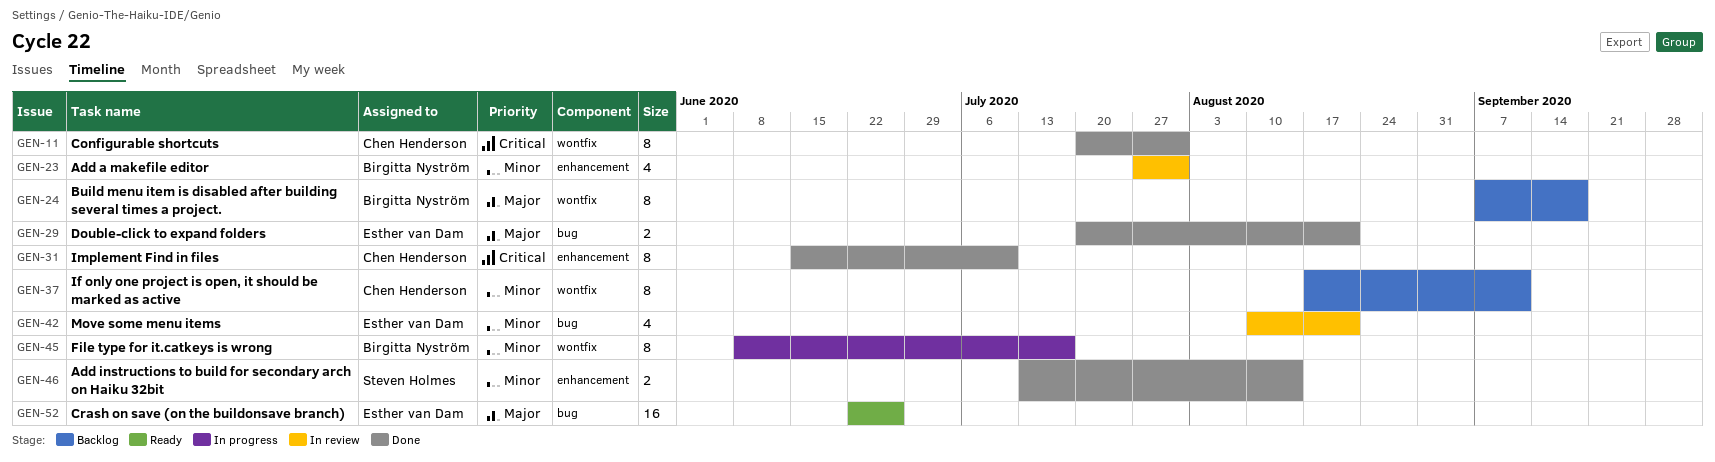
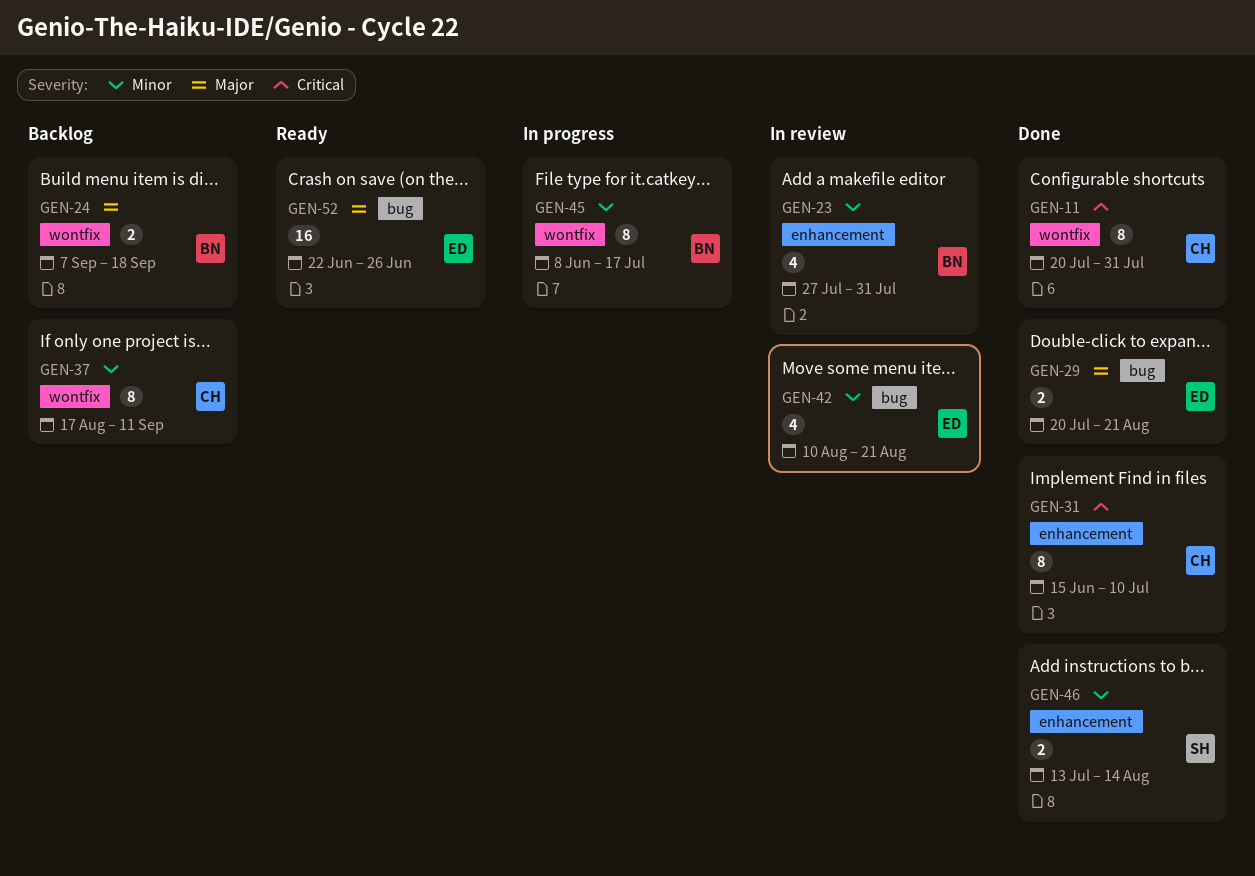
GEN-24, estimate: 8 -> 2

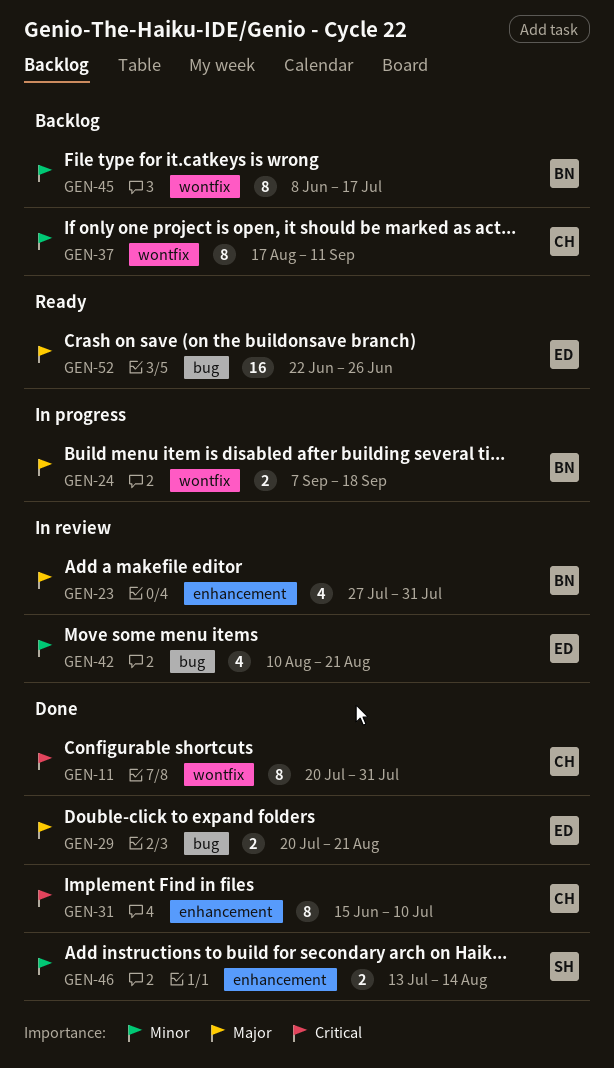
GEN-23, priority: Minor -> Major
GEN-24, status: Backlog -> In progress
GEN-45, status: In progress -> Backlog

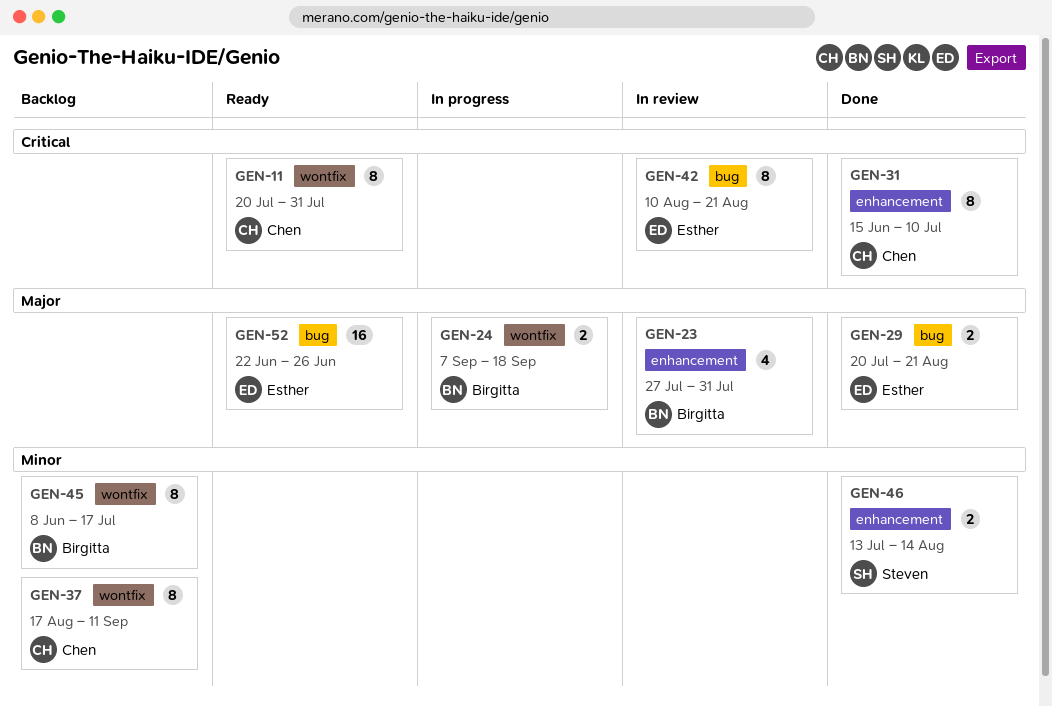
GEN-11, status: Done -> Ready
GEN-42, priority: Minor -> Critical
GEN-42, estimate: 4 -> 8

